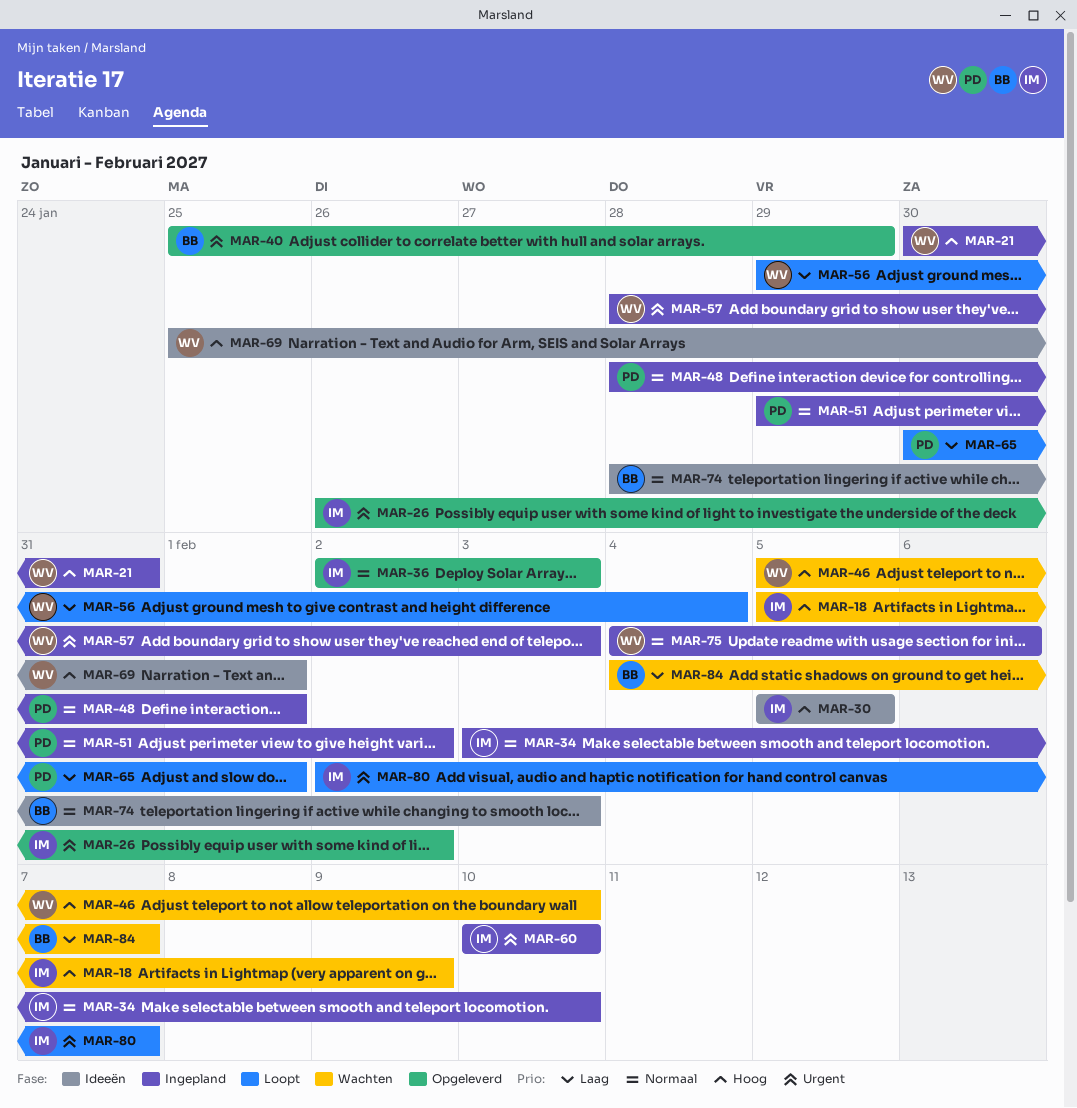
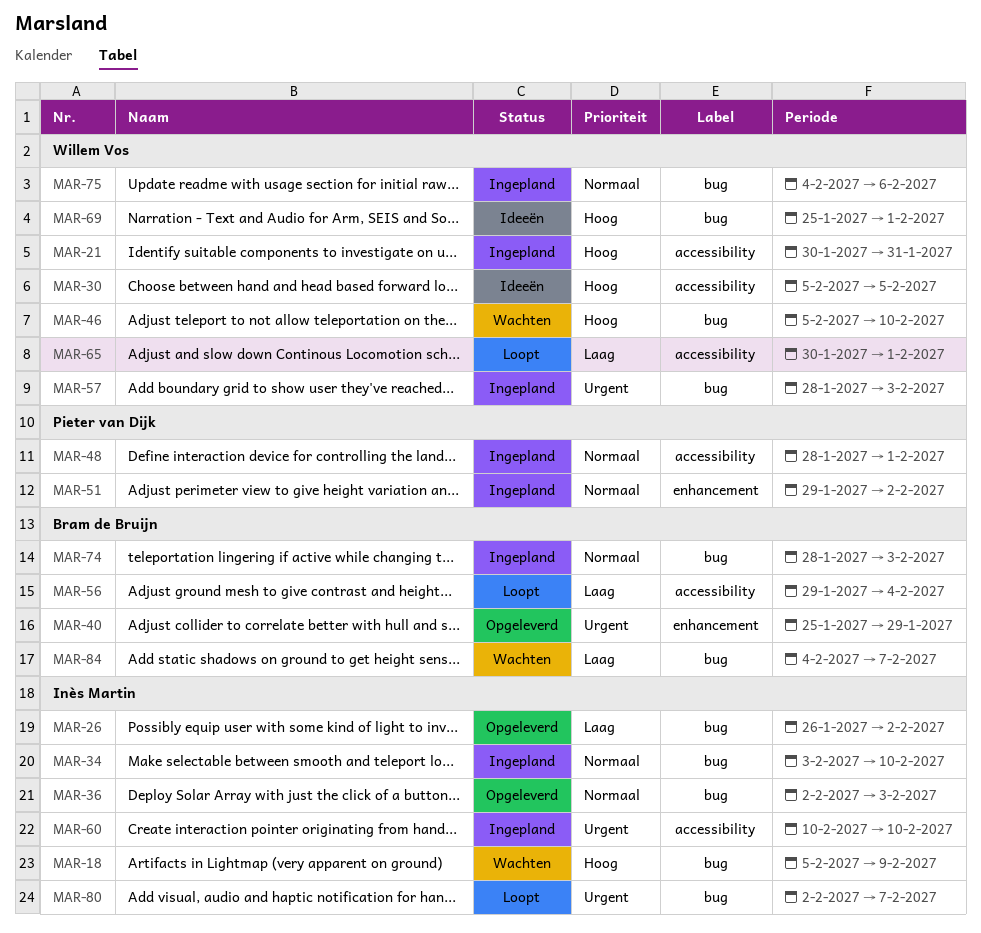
MAR-26, priority: Urgent -> Laag
MAR-30, owner: Inès Martin -> Willem Vos
MAR-56, owner: Willem Vos -> Bram de Bruijn
MAR-65, owner: Pieter van Dijk -> Willem Vos
MAR-74, status: Ideeën -> Ingepland

